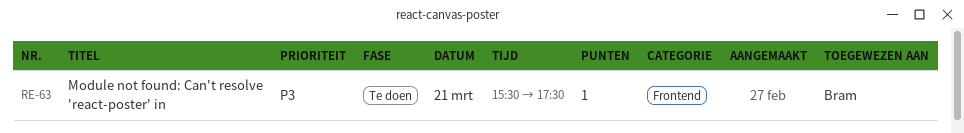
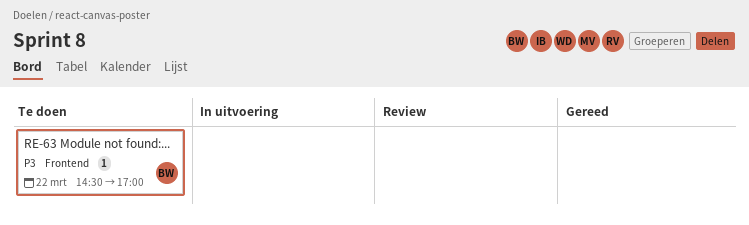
RE-63, day: Mar 21 -> Mar 22
RE-63, begins: 15:30 -> 14:30
RE-63, ends: 17:30 -> 17:00

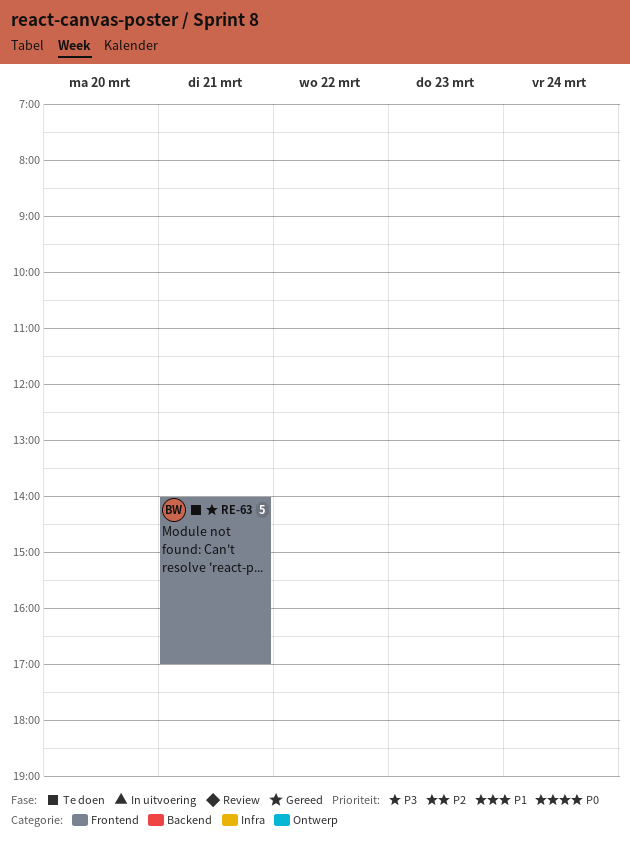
RE-63, estimate: 1 -> 5
RE-63, day: Mar 22 -> Mar 21
RE-63, begins: 14:30 -> 14:00

